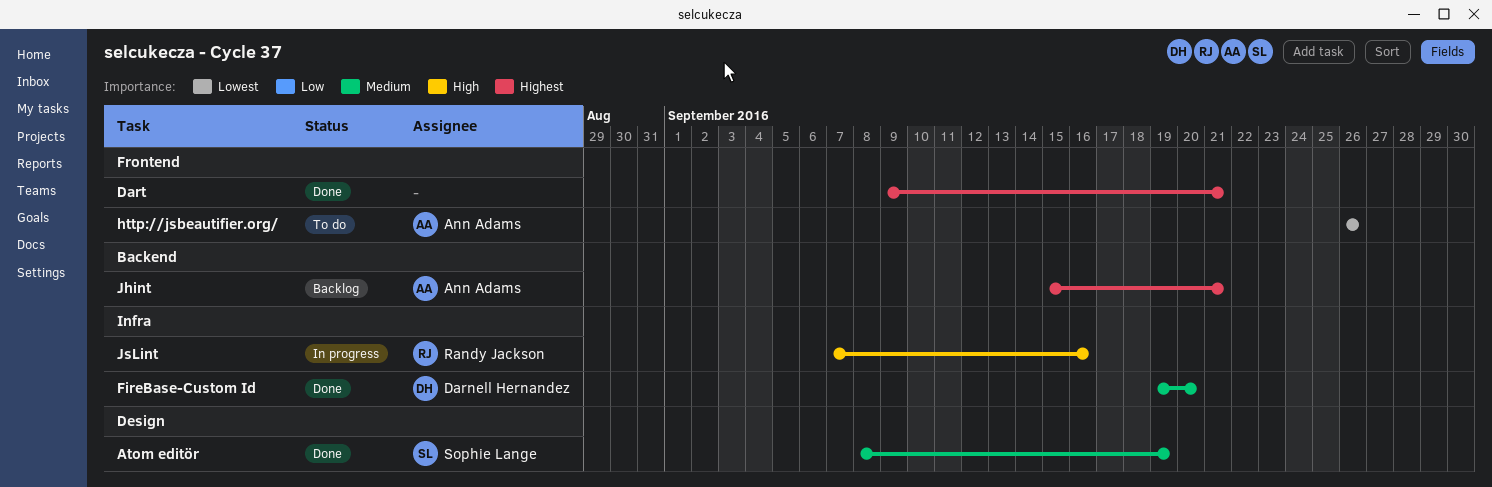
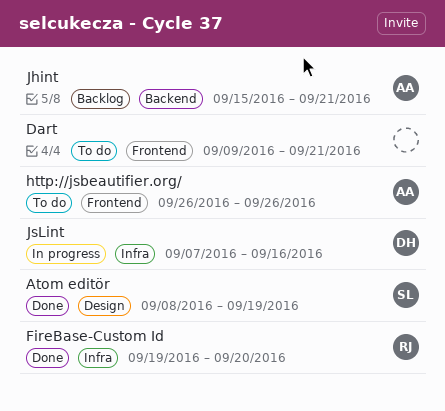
Dart, status: Done -> To do
FireBase-Custom Id, owner: Darnell Hernandez -> Randy Jackson
JsLint, owner: Randy Jackson -> Darnell Hernandez

